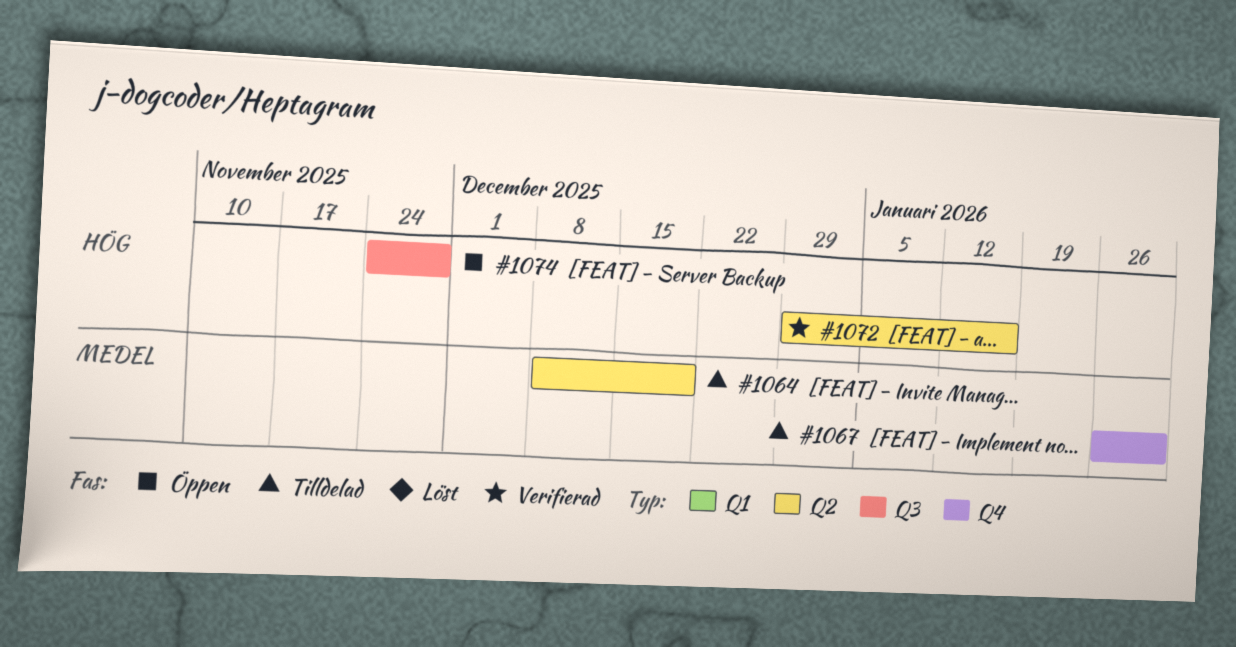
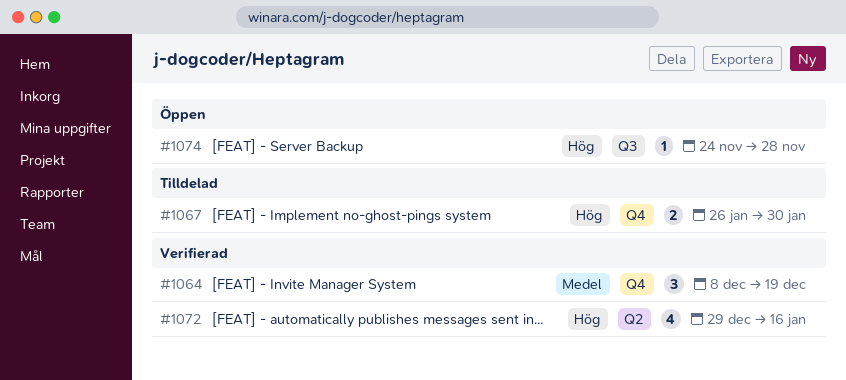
#1064, status: Tilldelad -> Verifierad
#1064, label: Q2 -> Q4
#1067, priority: Medel -> Hög

